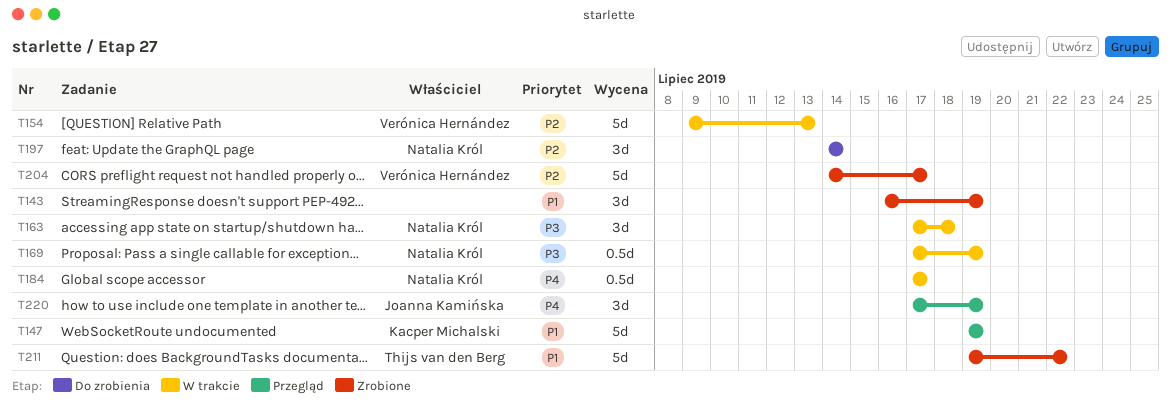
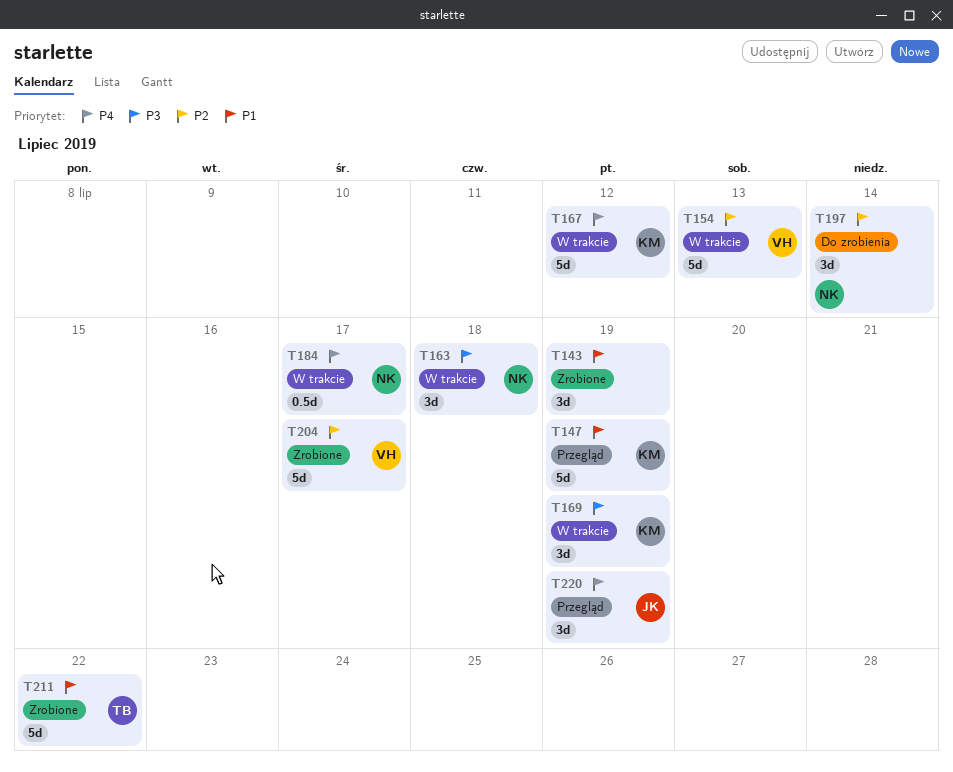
T167: none -> present
T169, owner: Natalia Król -> Kacper Michalski
T169, estimate: 0.5d -> 3d

